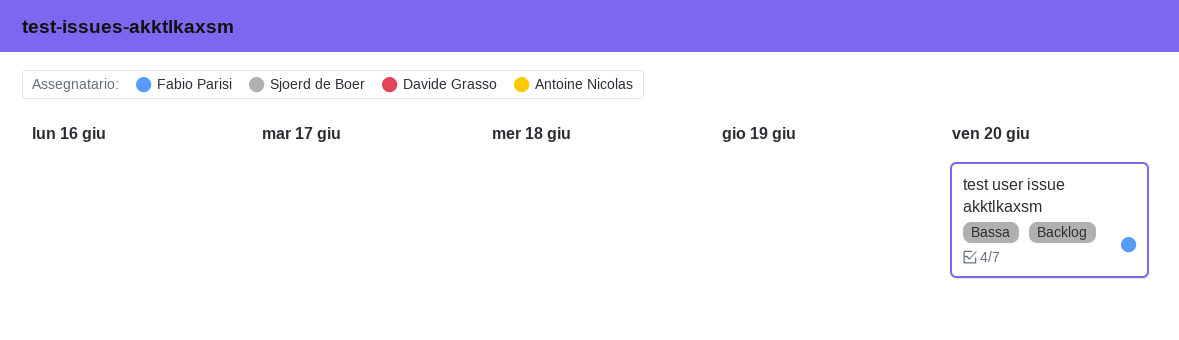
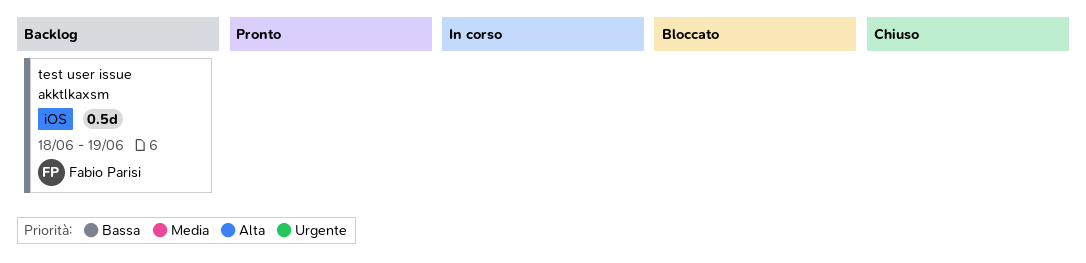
test user issue akktlkaxsm, due: Jun 20 -> Jun 19

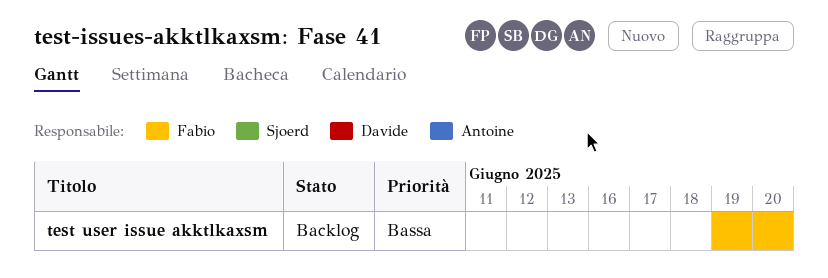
test user issue akktlkaxsm, start: Jun 18 -> Jun 19
test user issue akktlkaxsm, due: Jun 19 -> Jun 20

